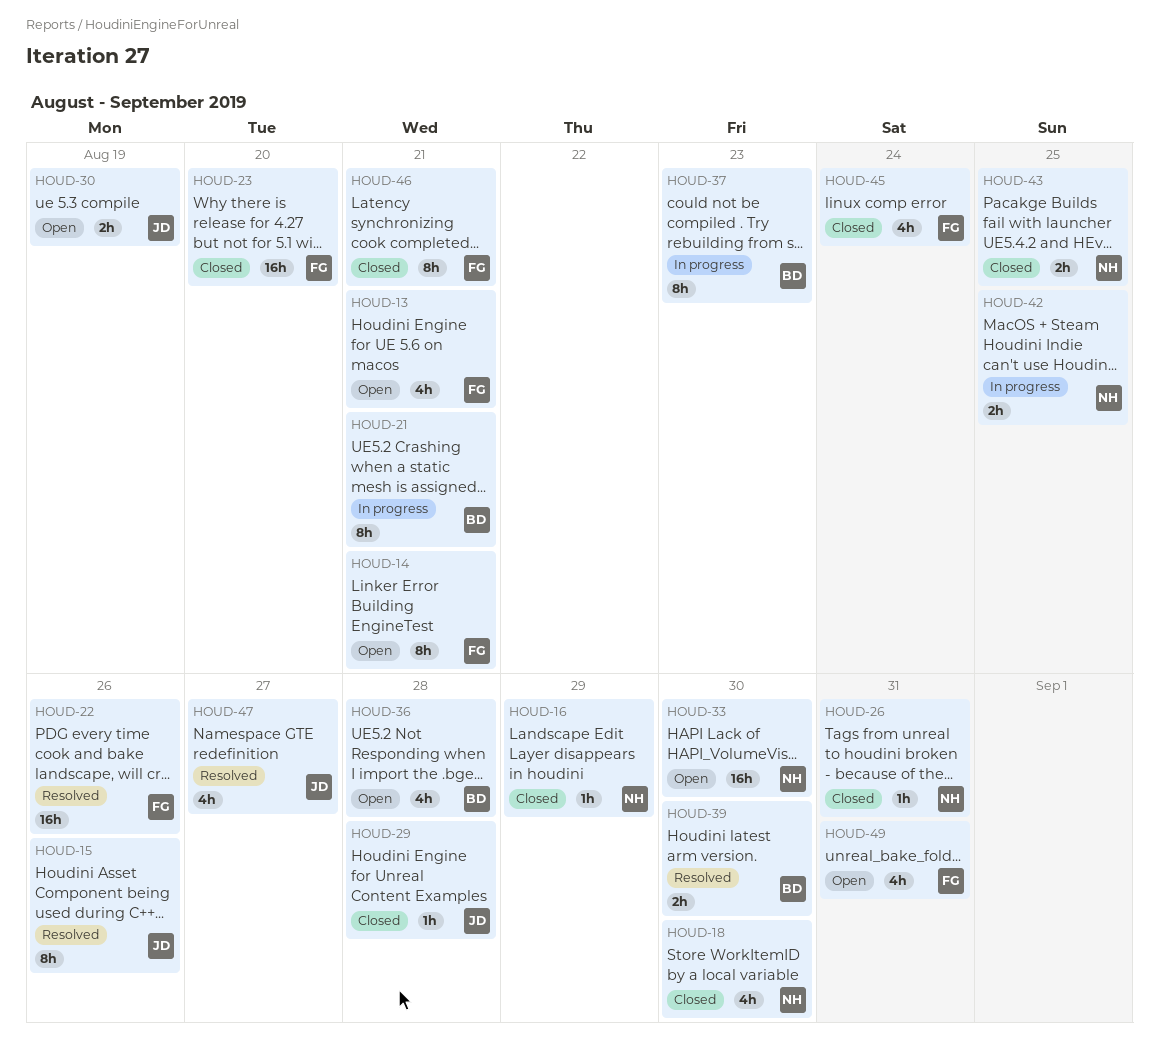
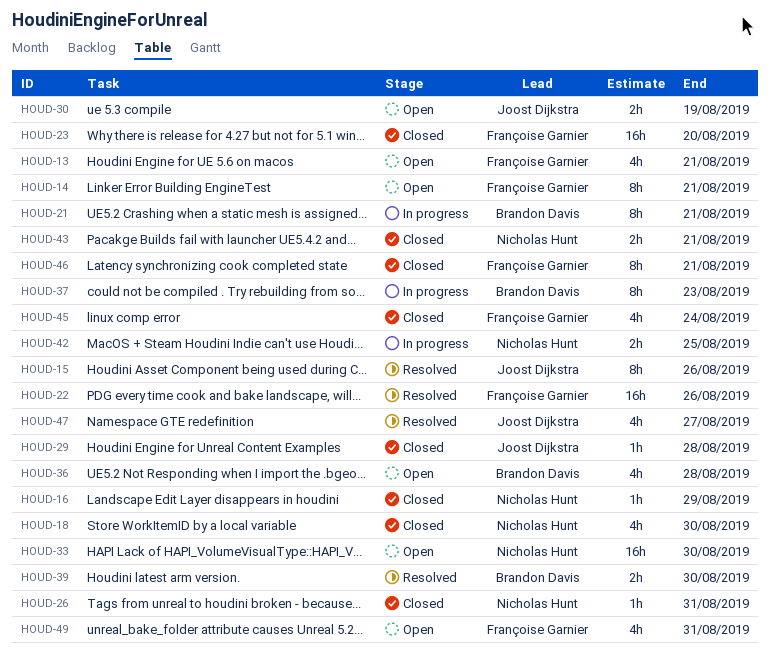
HOUD-43, due: Aug 25 -> Aug 21

